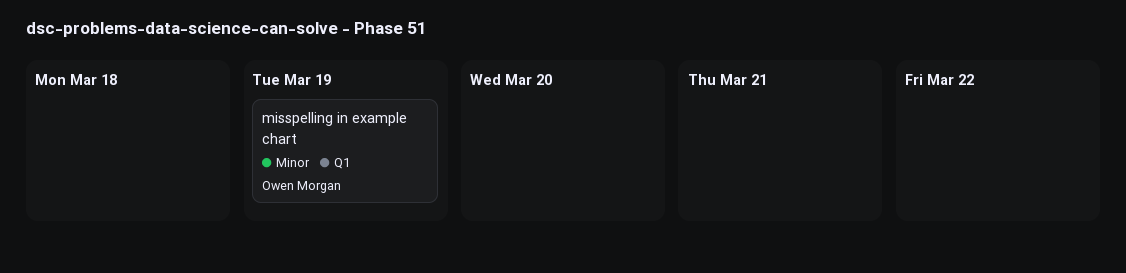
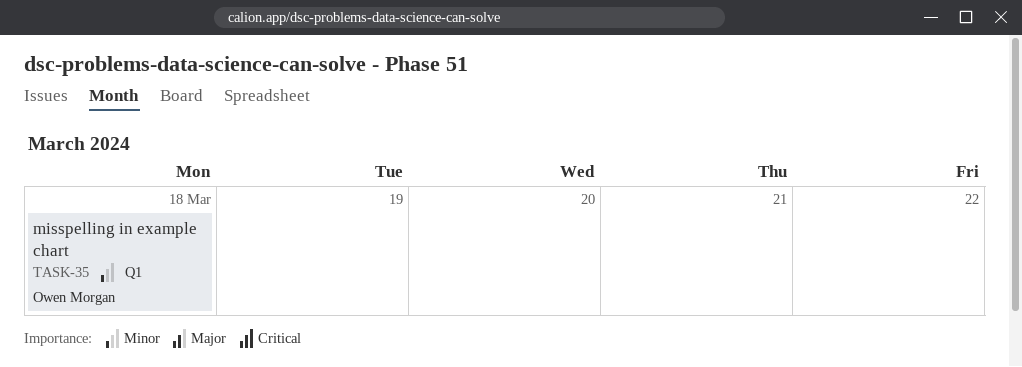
misspelling in example chart, due: Mar 19 -> Mar 18

